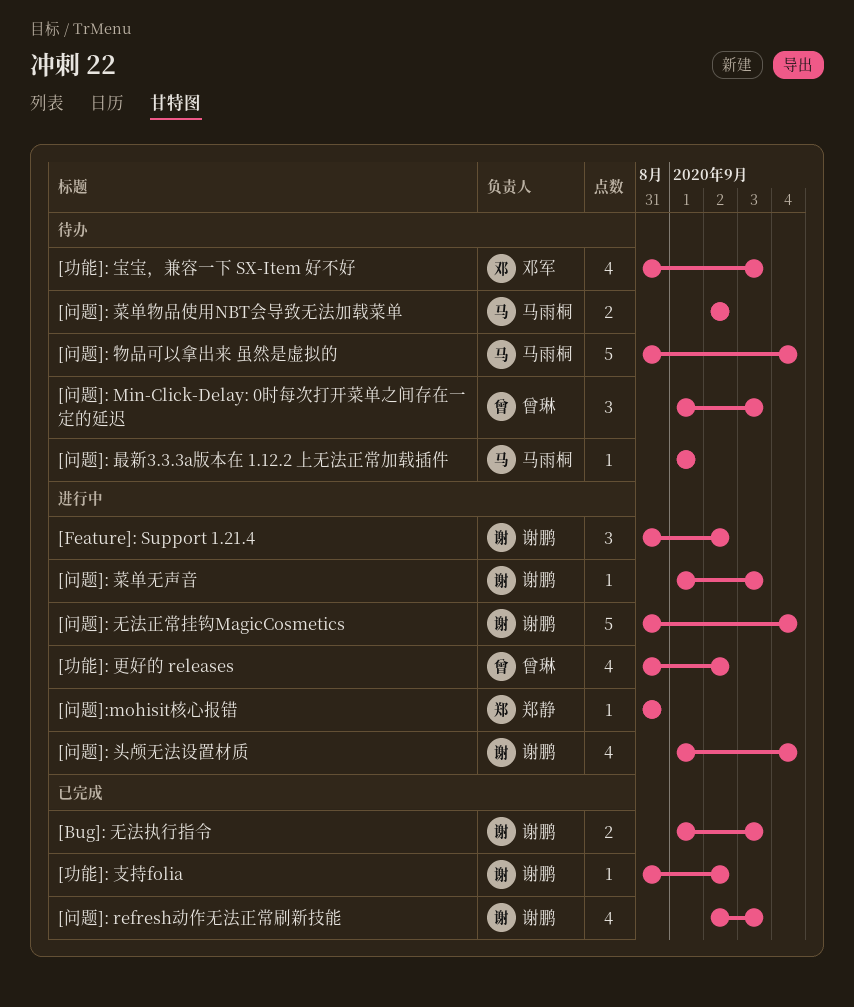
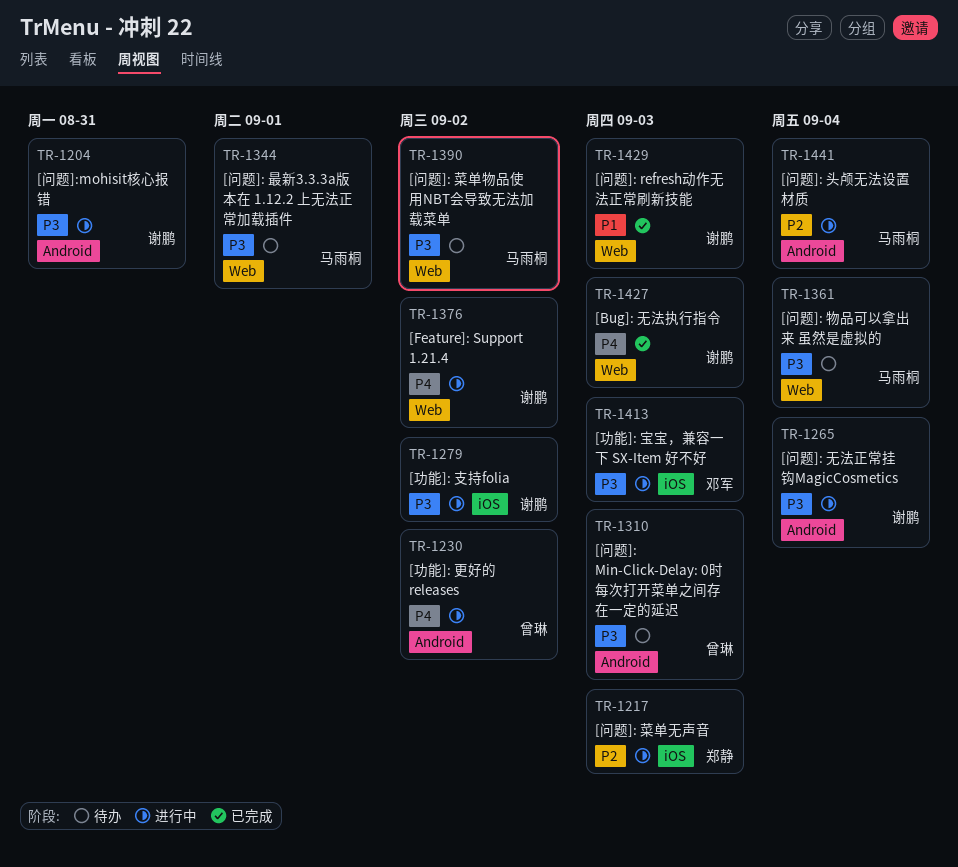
[功能]: 宝宝，兼容一下 SX-Item 好不好, status: 待办 -> 进行中
[功能]: 支持folia, status: 已完成 -> 进行中
[问题]: 头颅无法设置材质, owner: 谢鹏 -> 马雨桐
[问题]: 菜单无声音, owner: 谢鹏 -> 郑静
[问题]:mohisit核心报错, owner: 郑静 -> 谢鹏

